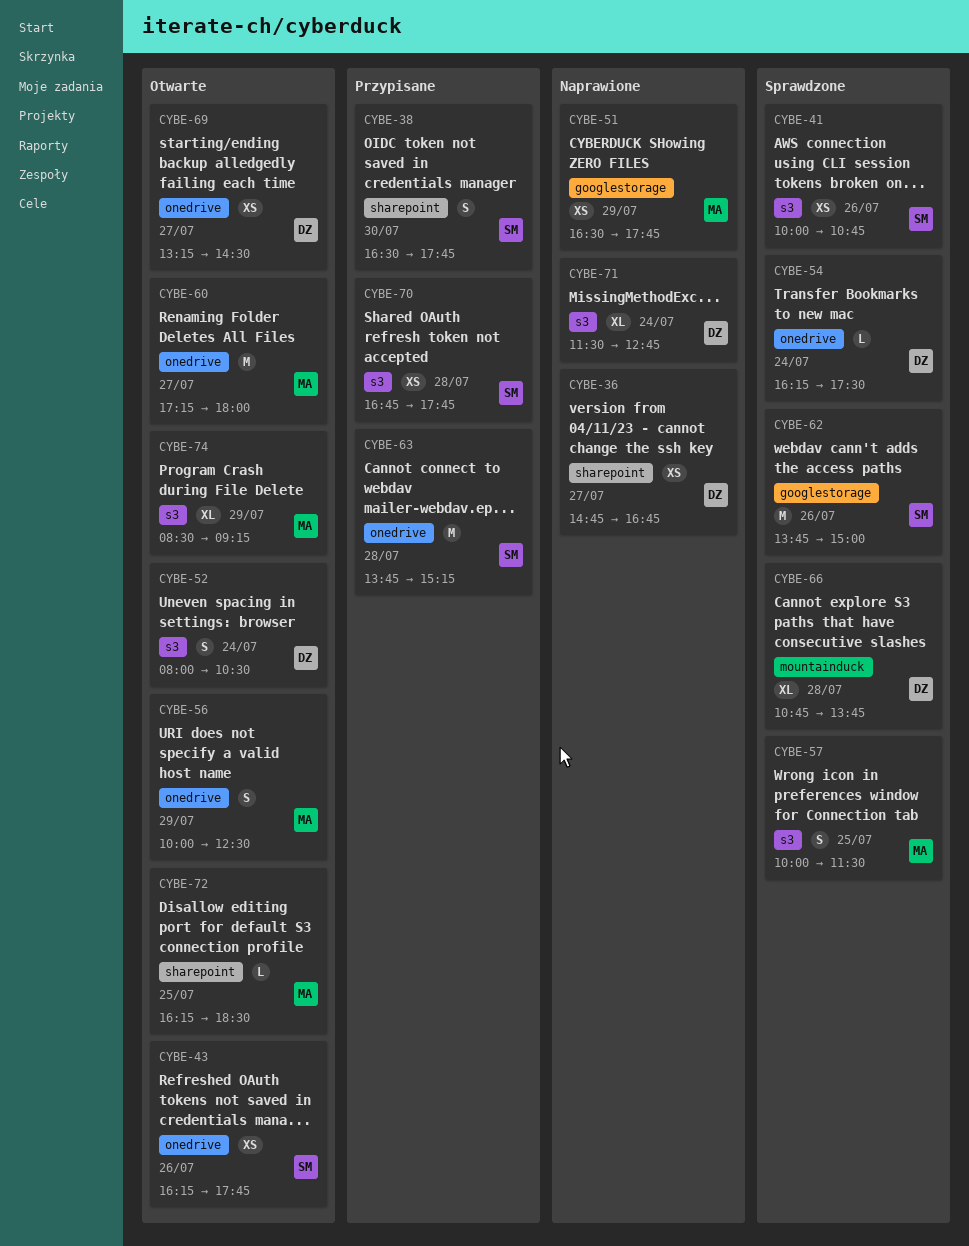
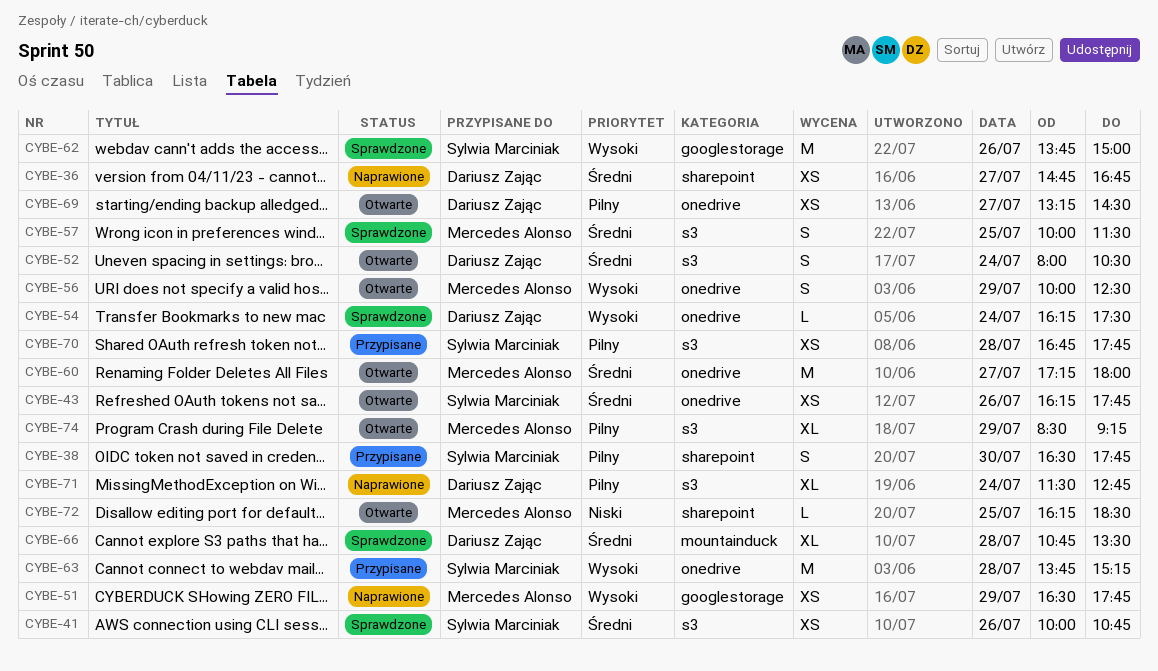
CYBE-66, ends: 13:45 -> 13:30

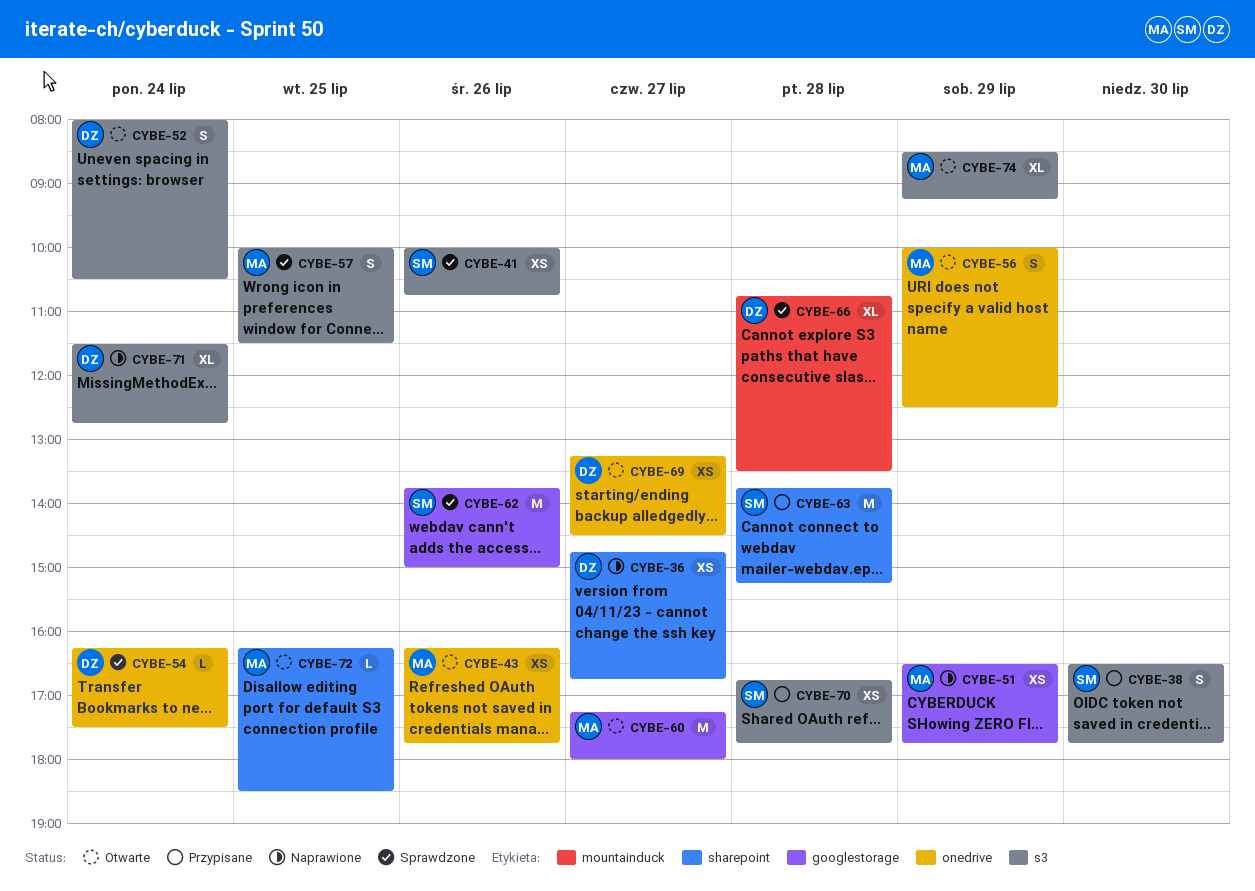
CYBE-38, label: sharepoint -> s3
CYBE-43, owner: Sylwia Marciniak -> Mercedes Alonso
CYBE-60, label: onedrive -> googlestorage
CYBE-63, label: onedrive -> sharepoint

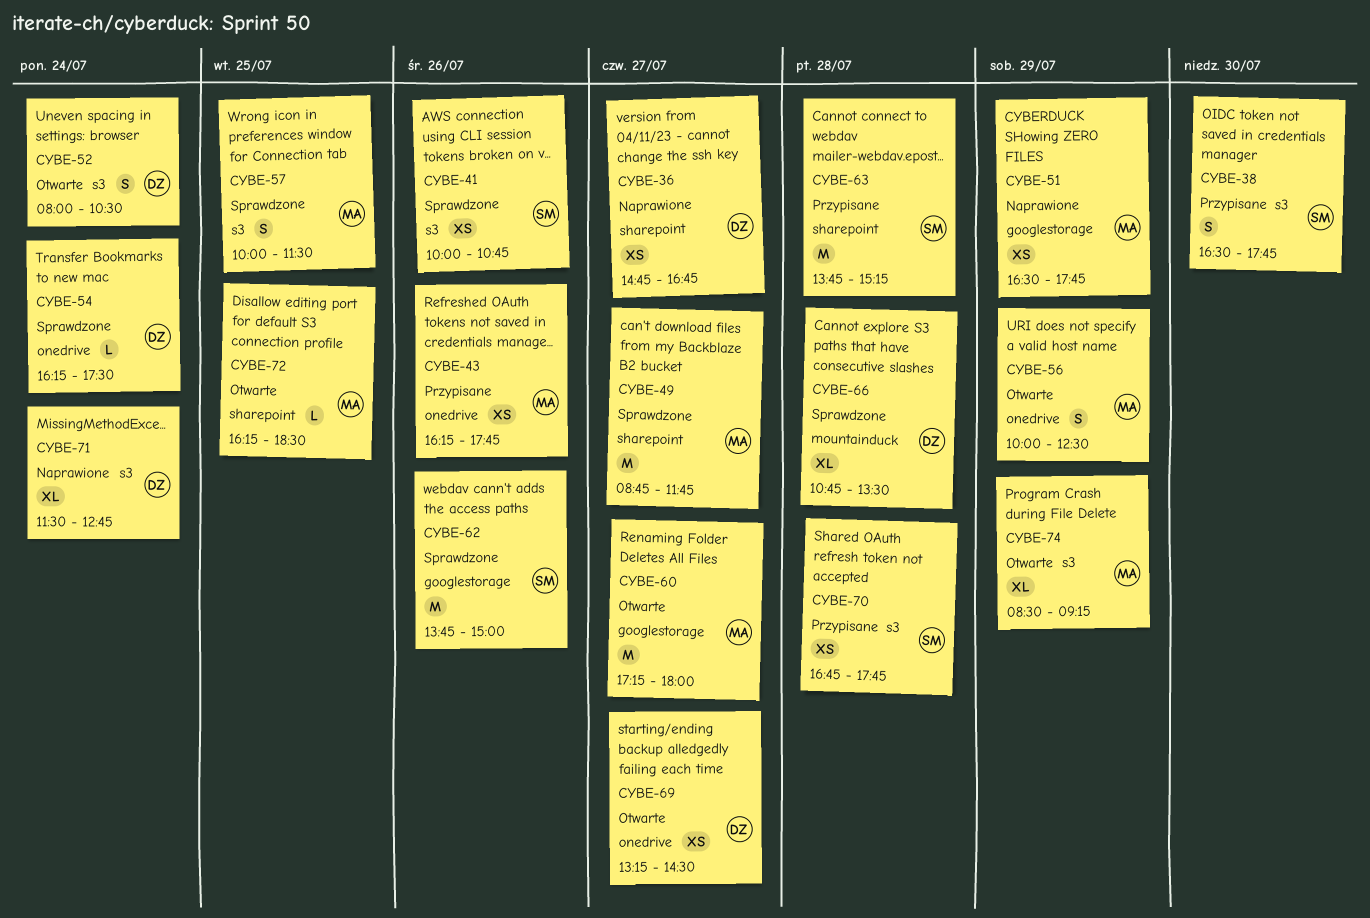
CYBE-43, status: Otwarte -> Przypisane
CYBE-49: none -> present

